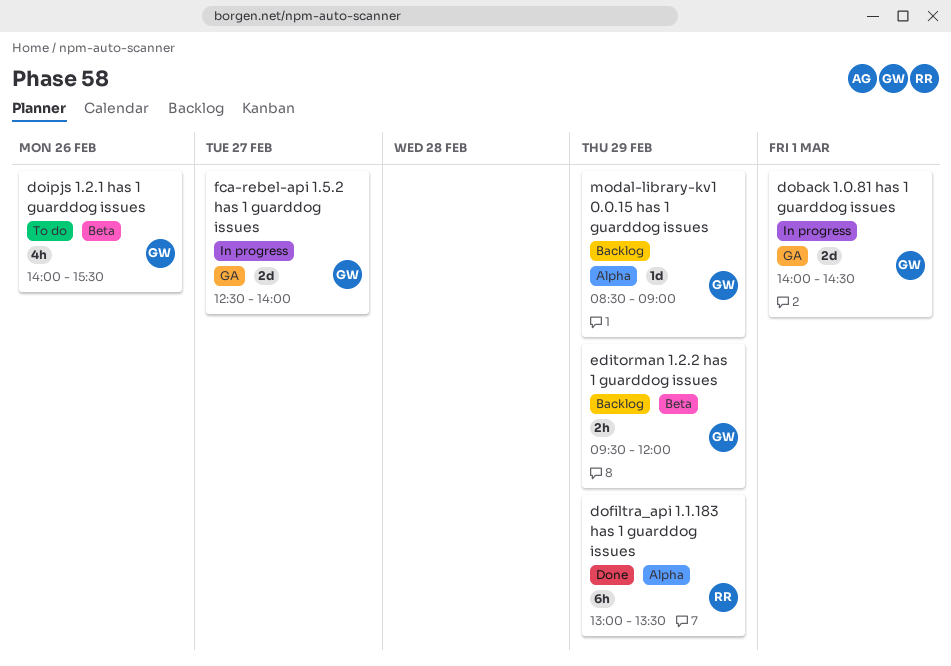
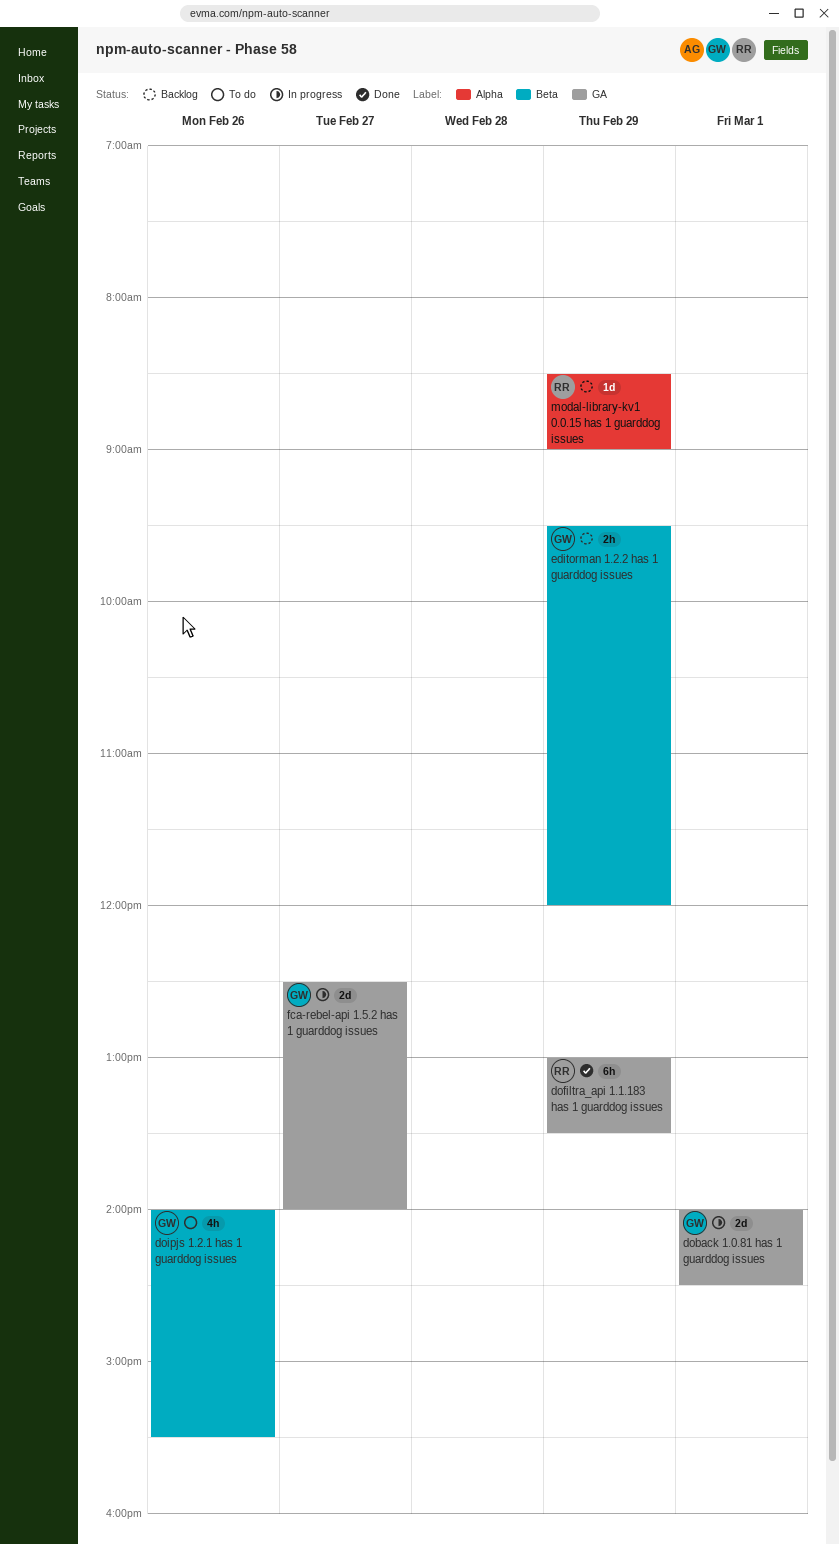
dofiltra_api 1.1.183 has 1 guarddog issues, label: Alpha -> GA
modal-library-kv1 0.0.15 has 1 guarddog issues, owner: GW -> RR

